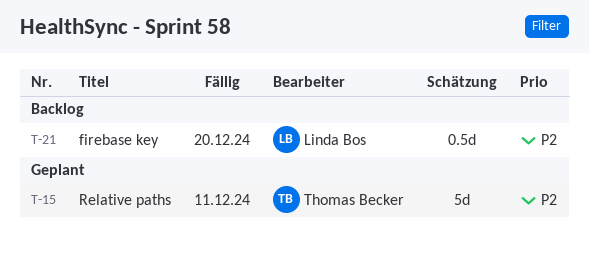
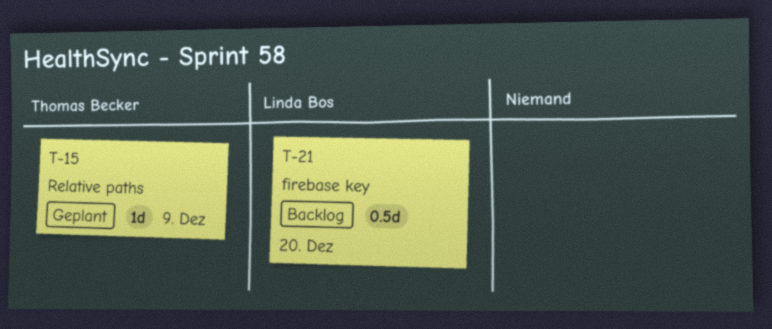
T-15, estimate: 5d -> 1d
T-15, due: Dec 11 -> Dec 9

